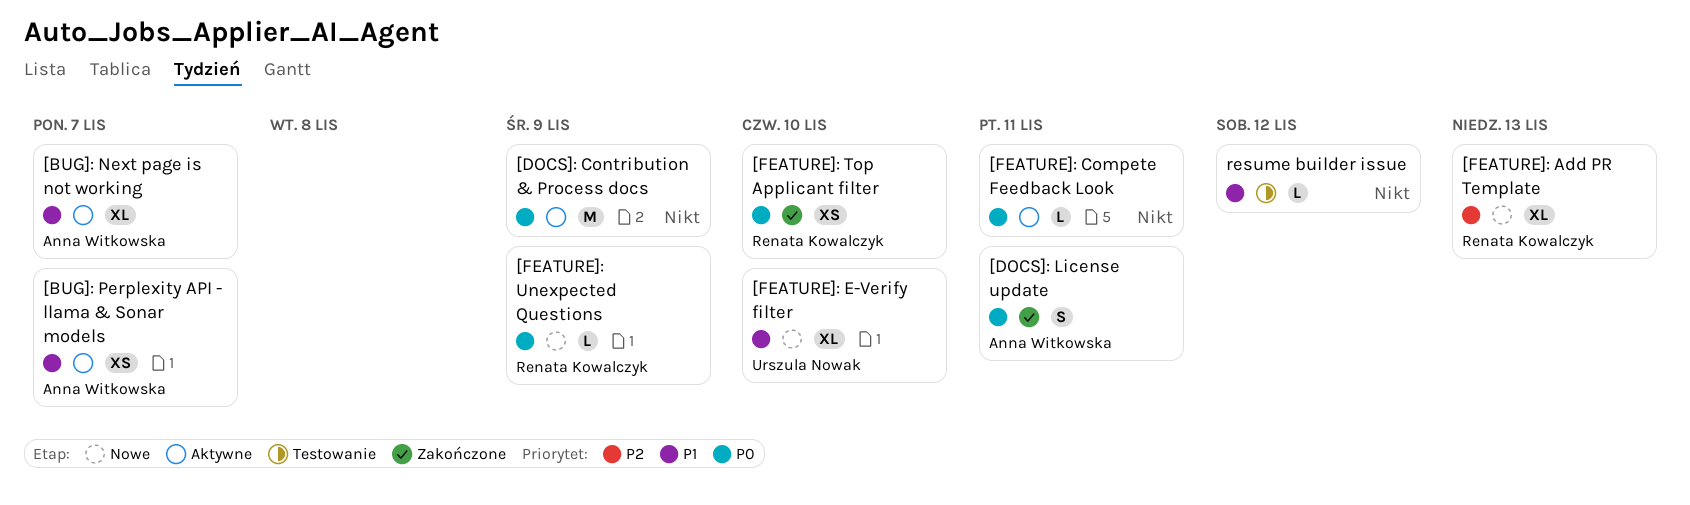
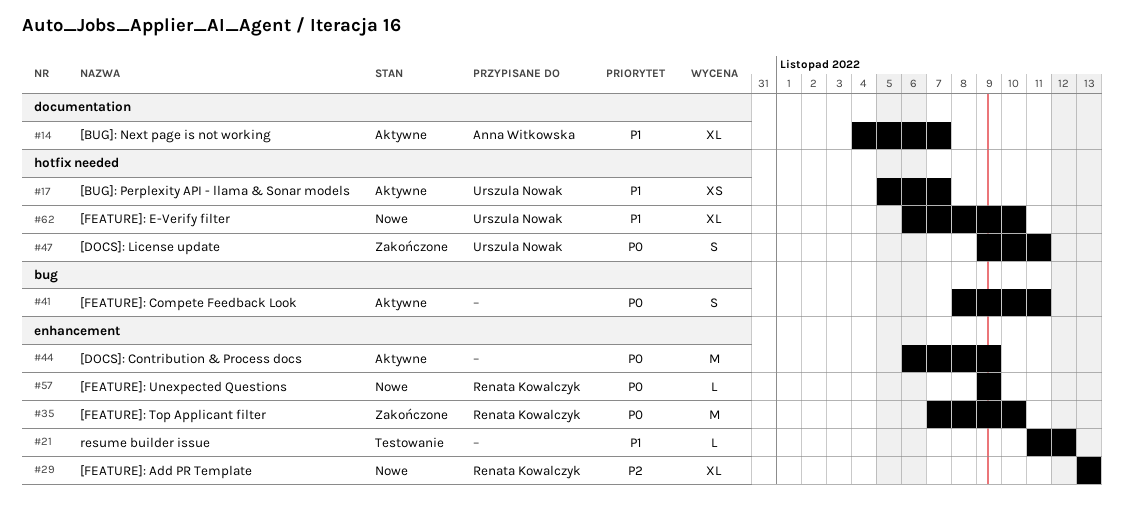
[BUG]: Perplexity API - llama & Sonar models, owner: Anna Witkowska -> Urszula Nowak
[DOCS]: License update, owner: Anna Witkowska -> Urszula Nowak
[FEATURE]: Compete Feedback Look, estimate: L -> S
[FEATURE]: Top Applicant filter, estimate: XS -> M

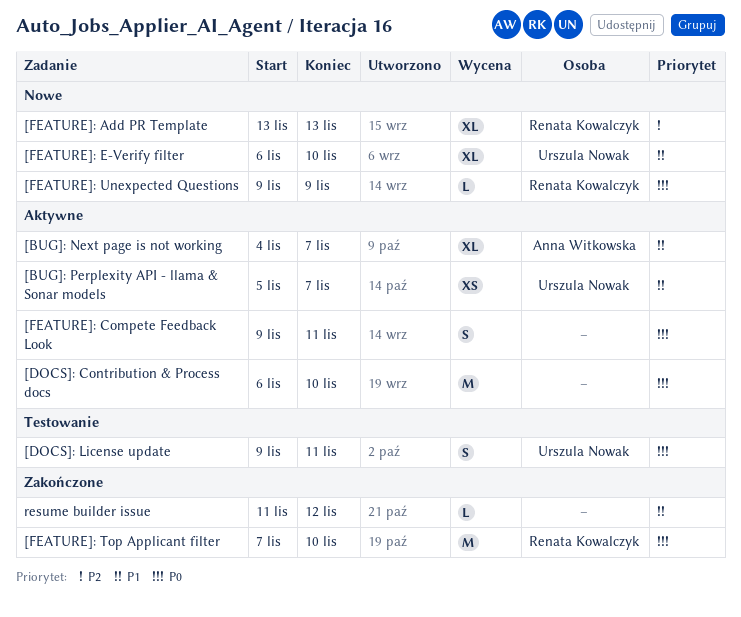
[DOCS]: Contribution & Process docs, due: Nov 9 -> Nov 10
[DOCS]: License update, status: Zakończone -> Testowanie
[FEATURE]: Compete Feedback Look, start: Nov 8 -> Nov 9
resume builder issue, status: Testowanie -> Zakończone

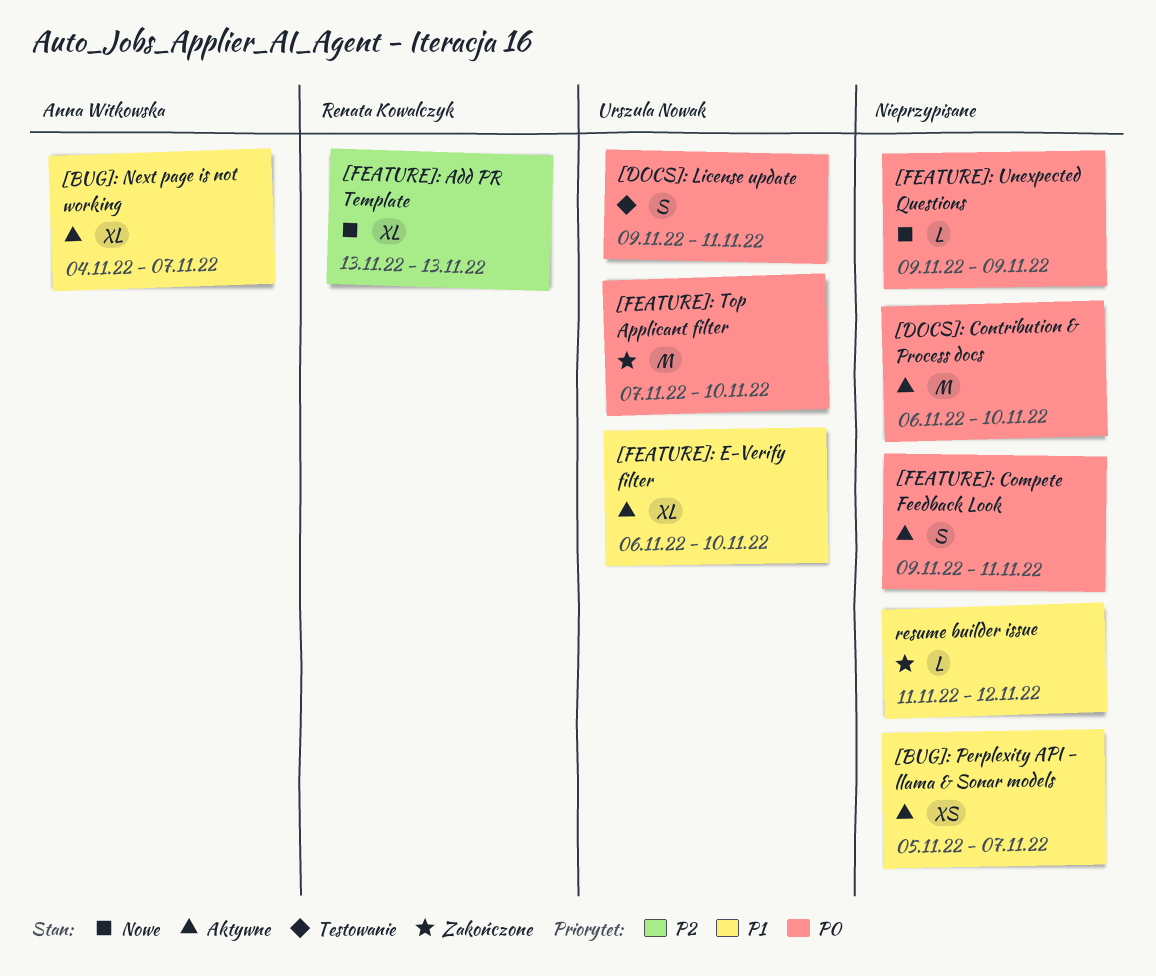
[BUG]: Perplexity API - llama & Sonar models, owner: Urszula Nowak -> none
[FEATURE]: E-Verify filter, status: Nowe -> Aktywne
[FEATURE]: Top Applicant filter, owner: Renata Kowalczyk -> Urszula Nowak
[FEATURE]: Unexpected Questions, owner: Renata Kowalczyk -> none

